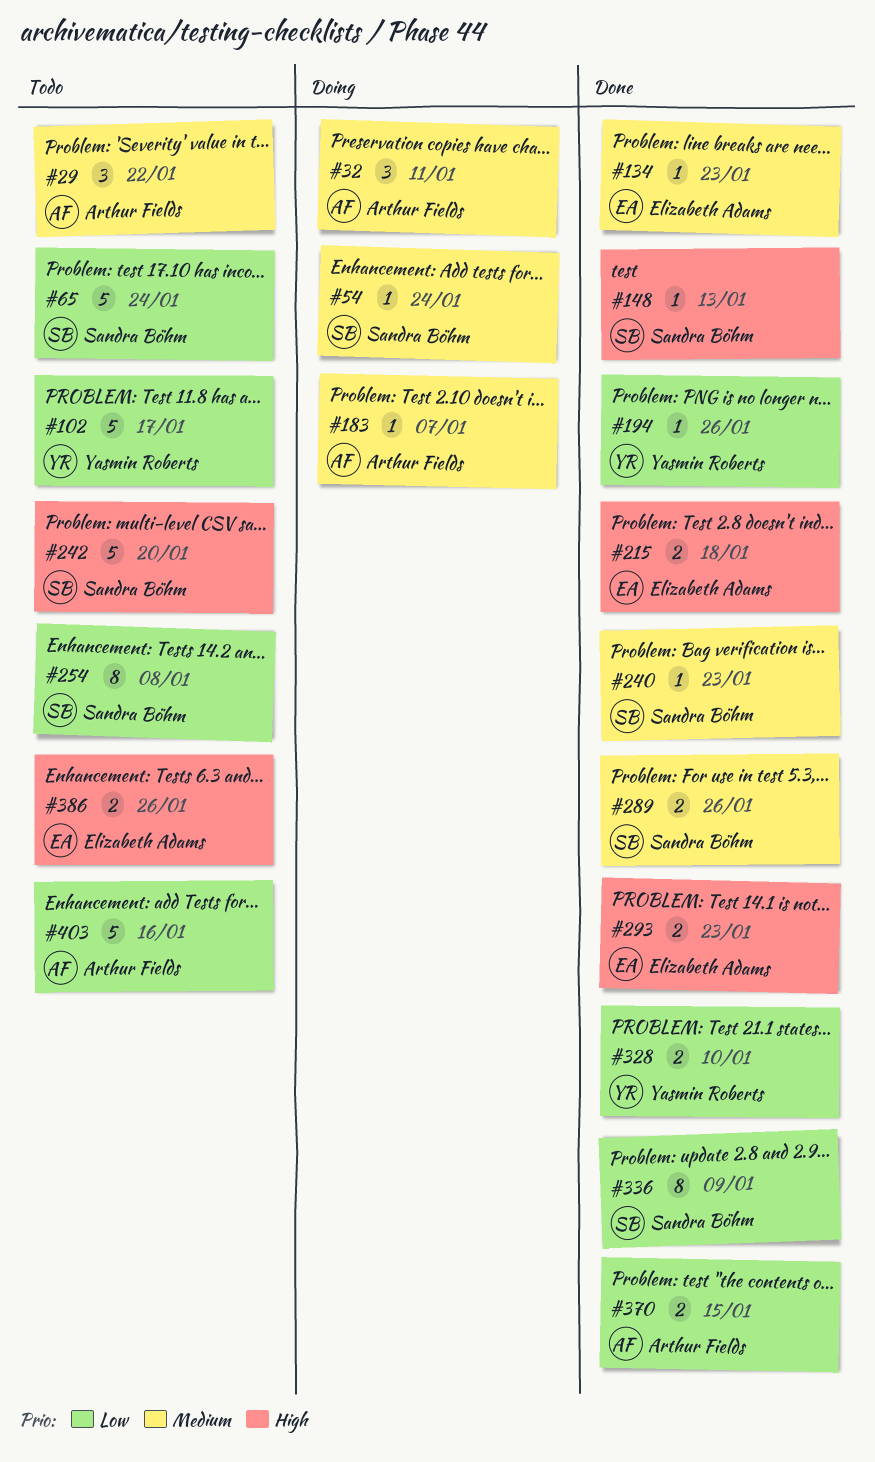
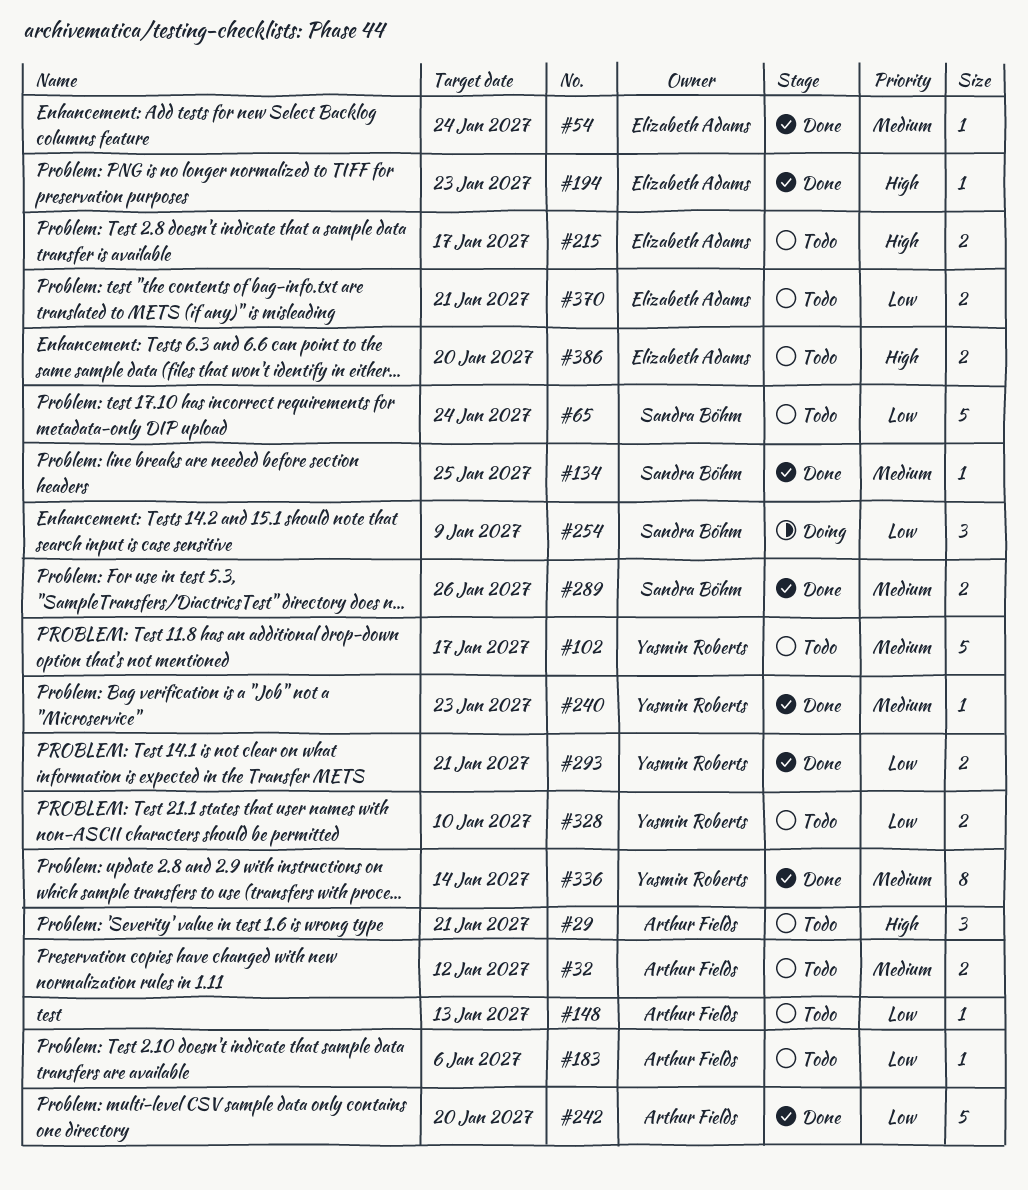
#29, priority: Medium -> High
#29, due: Jan 22 -> Jan 21
#32, status: Doing -> Todo
#32, estimate: 3 -> 2
#32, due: Jan 11 -> Jan 12
#54, status: Doing -> Done
#54, owner: Sandra Böhm -> Elizabeth Adams
#102, priority: Low -> Medium
#134, owner: Elizabeth Adams -> Sandra Böhm
#134, due: Jan 23 -> Jan 25
#148, status: Done -> Todo
#148, owner: Sandra Böhm -> Arthur Fields
#148, priority: High -> Low
#183, status: Doing -> Todo
#183, priority: Medium -> Low
#183, due: Jan 7 -> Jan 6
#194, owner: Yasmin Roberts -> Elizabeth Adams
#194, priority: Low -> High
#194, due: Jan 26 -> Jan 23
#215, status: Done -> Todo
#215, due: Jan 18 -> Jan 17
#240, owner: Sandra Böhm -> Yasmin Roberts
#242, status: Todo -> Done
#242, owner: Sandra Böhm -> Arthur Fields
#242, priority: High -> Low
#254, status: Todo -> Doing
#254, estimate: 8 -> 3
#254, due: Jan 8 -> Jan 9
#293, owner: Elizabeth Adams -> Yasmin Roberts
#293, priority: High -> Low
#293, due: Jan 23 -> Jan 21
#328, status: Done -> Todo
#336, owner: Sandra Böhm -> Yasmin Roberts
#336, priority: Low -> Medium
#336, due: Jan 9 -> Jan 14
#370, status: Done -> Todo
#370, owner: Arthur Fields -> Elizabeth Adams
#370, due: Jan 15 -> Jan 21
#386, due: Jan 26 -> Jan 20
#403: present -> none

